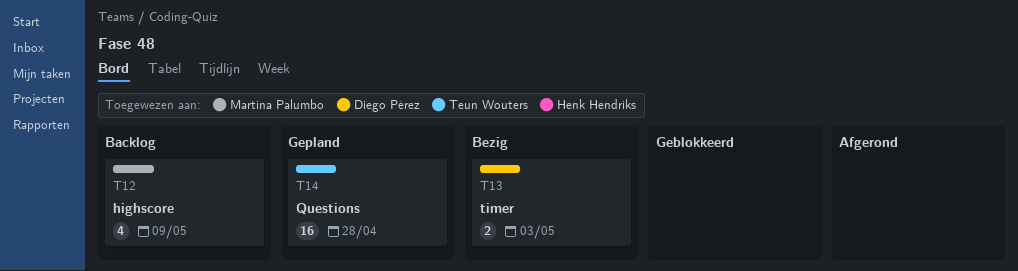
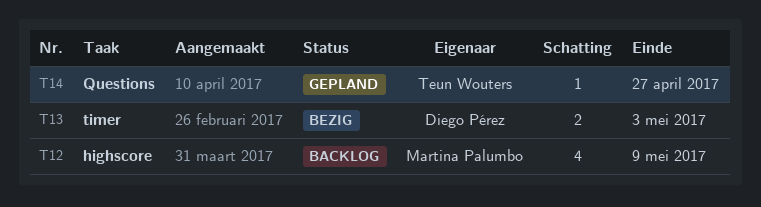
T14, estimate: 16 -> 1
T14, due: Apr 28 -> Apr 27

